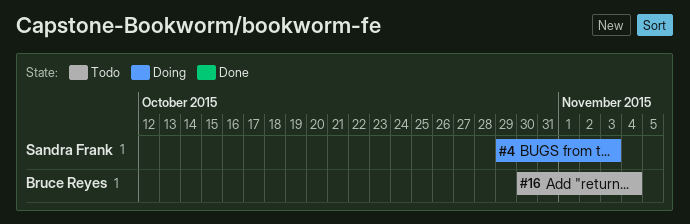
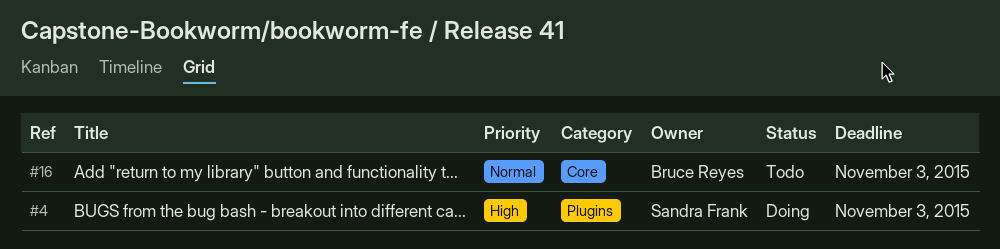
#16, due: Nov 4 -> Nov 3

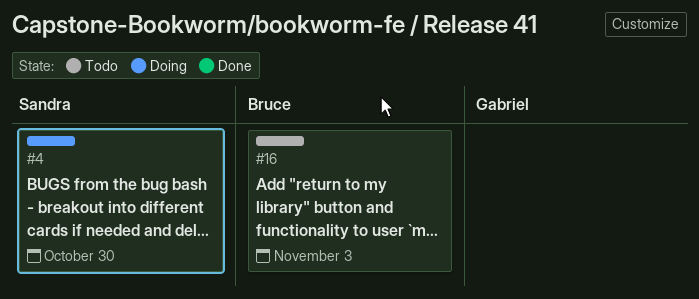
#4, due: Nov 3 -> Oct 30

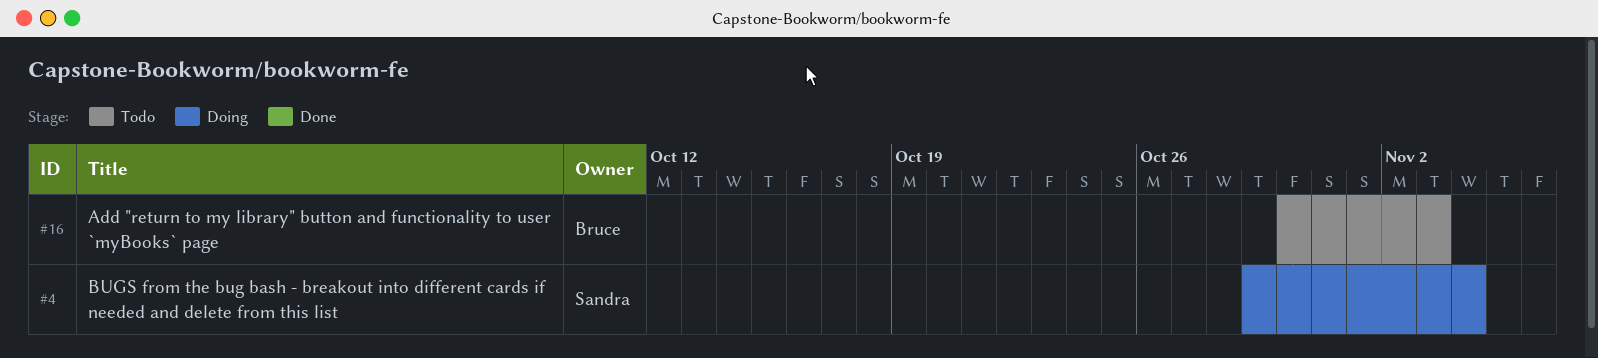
#4, due: Oct 30 -> Nov 4

